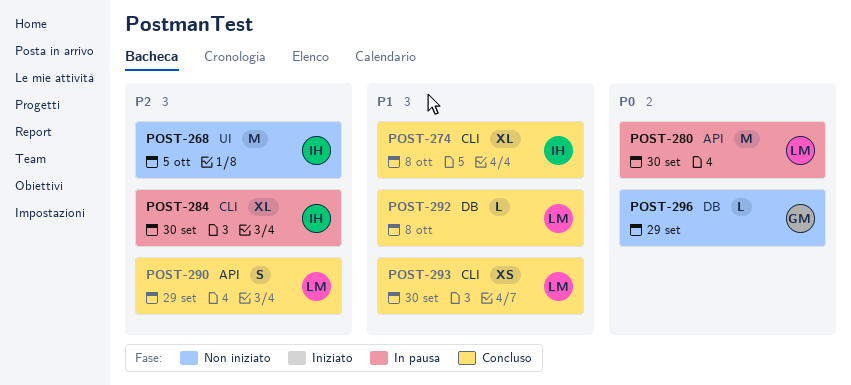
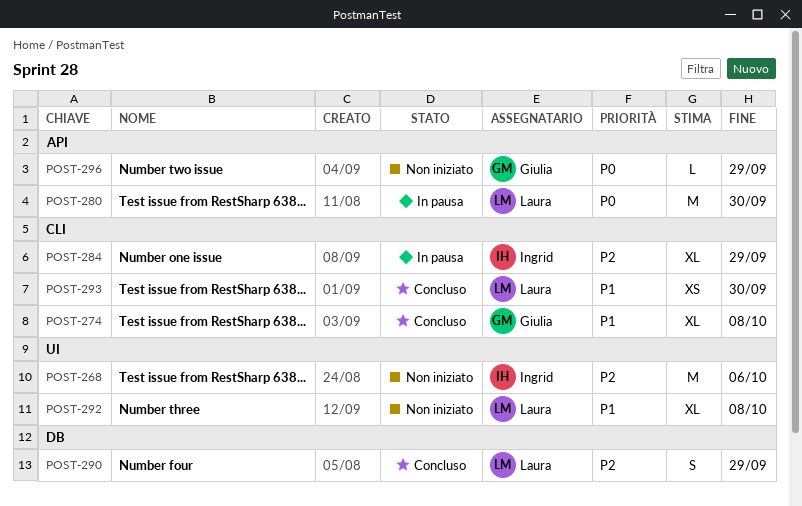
POST-268, due: Oct 5 -> Oct 6
POST-274, owner: Ingrid -> Giulia
POST-284, due: Sep 30 -> Sep 29
POST-290, label: API -> DB
POST-292, status: Concluso -> Non iniziato
POST-292, label: DB -> UI
POST-292, estimate: L -> XL
POST-296, label: DB -> API

